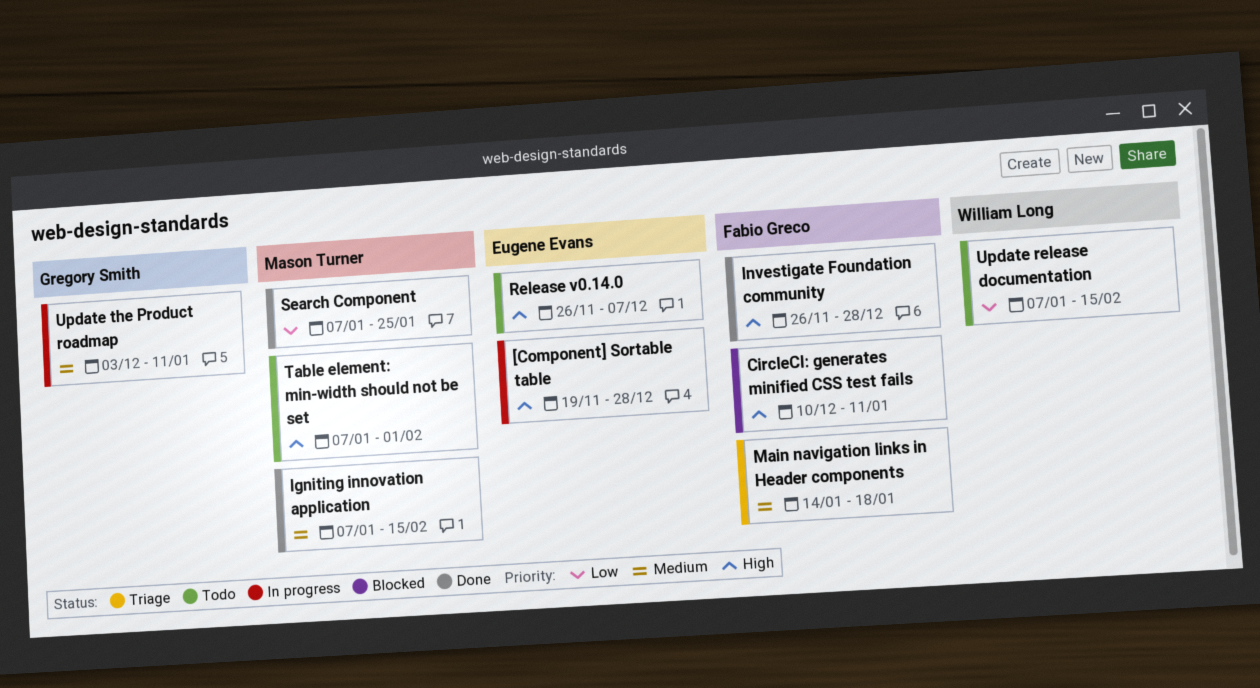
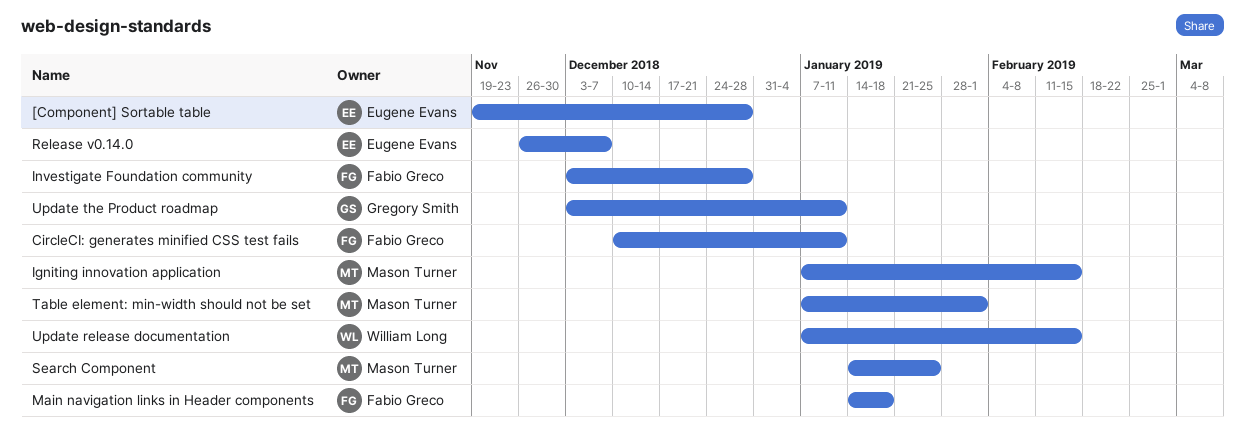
Investigate Foundation community, start: Nov 26 -> Dec 3
Search Component, start: Jan 7 -> Jan 14

